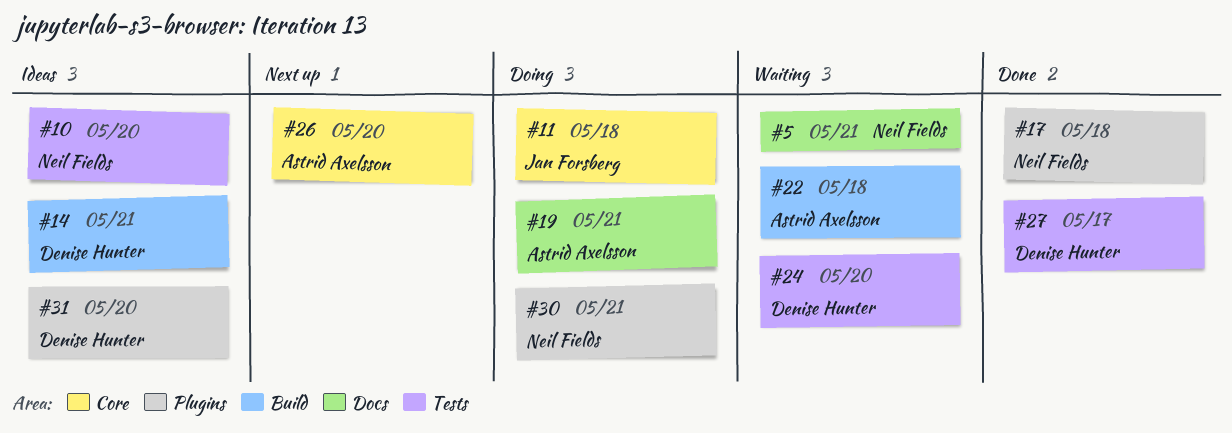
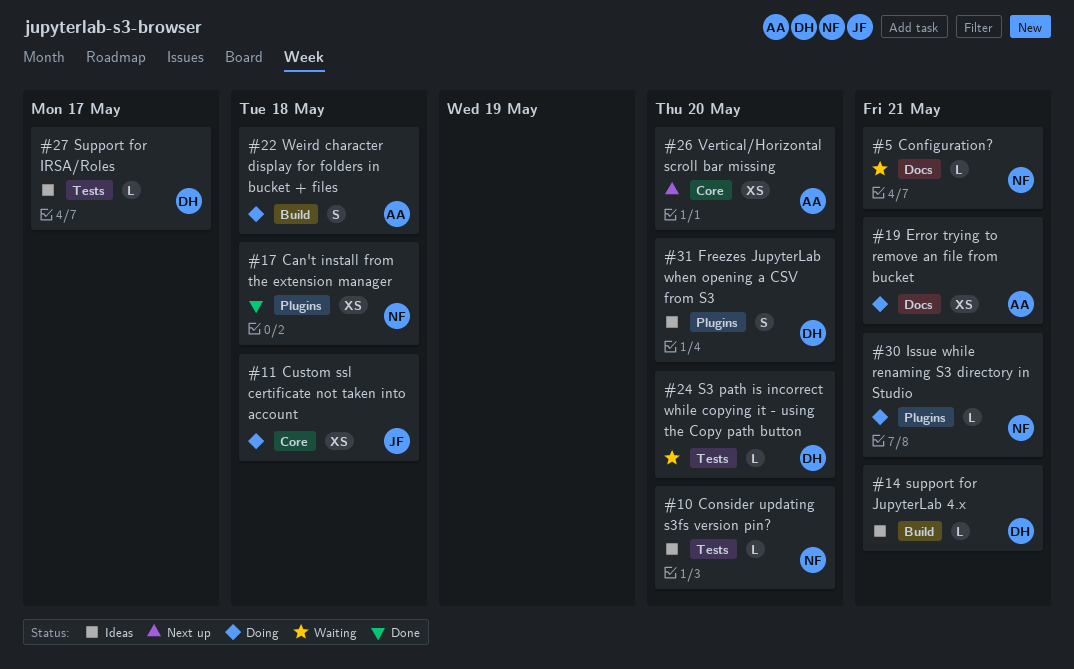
#22, status: Waiting -> Doing
#27, status: Done -> Ideas

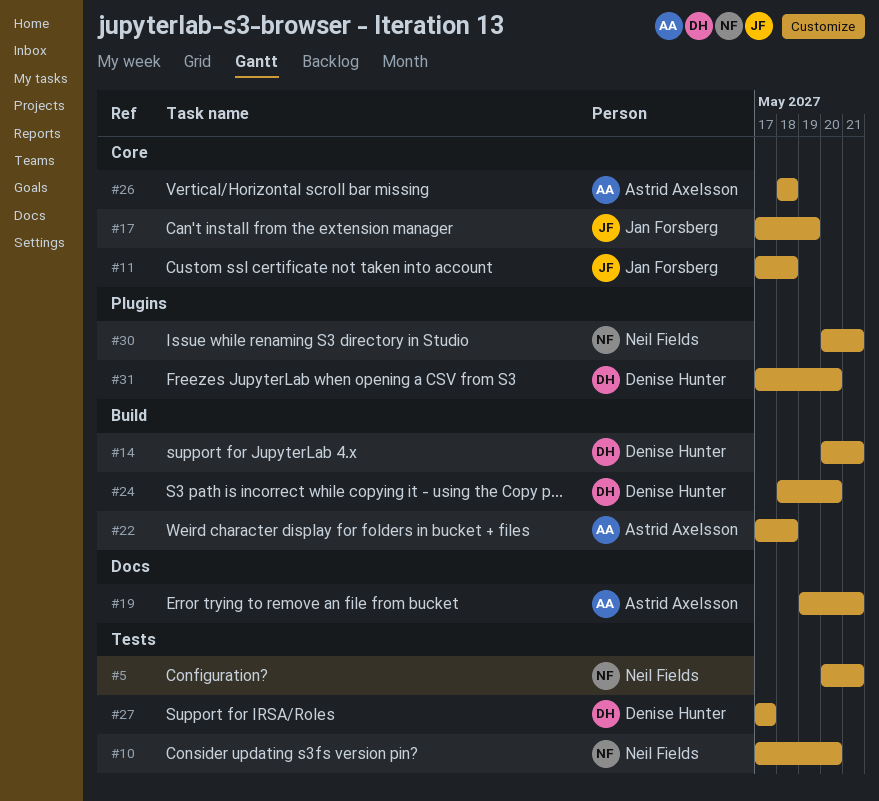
#5, label: Docs -> Tests
#17, owner: Neil Fields -> Jan Forsberg
#17, label: Plugins -> Core
#17, due: May 18 -> May 19
#24, label: Tests -> Build
#26, due: May 20 -> May 18

